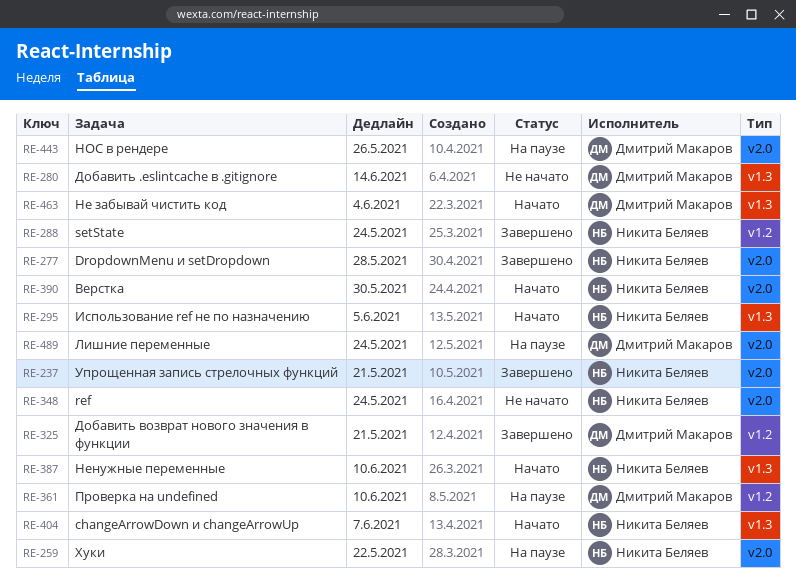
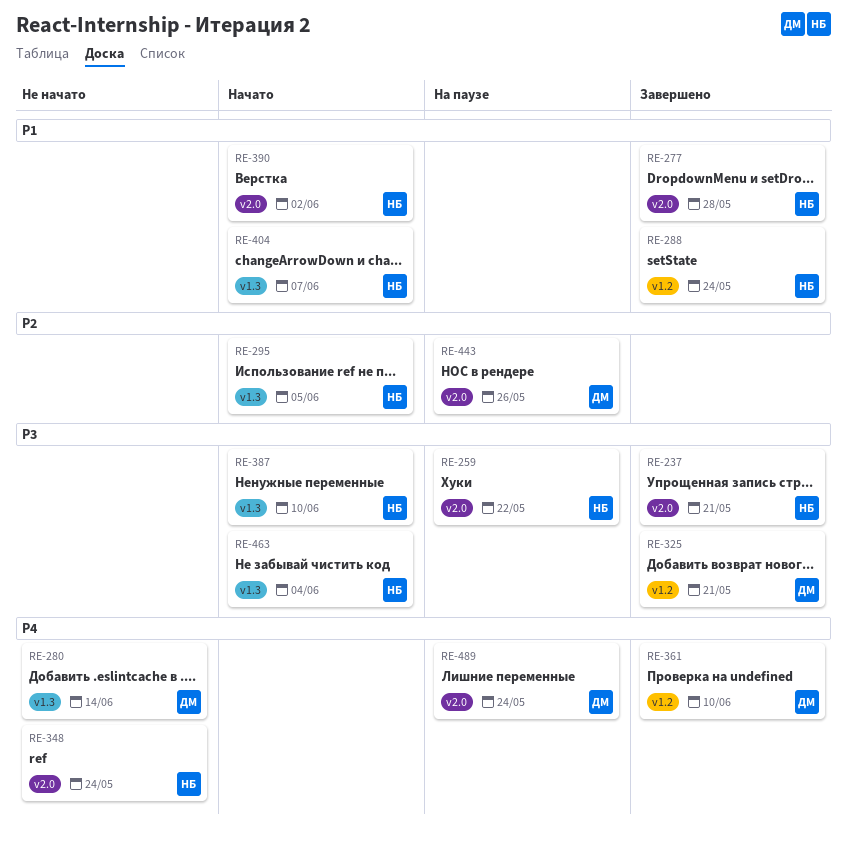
RE-361, status: На паузе -> Завершено
RE-390, due: May 30 -> Jun 2
RE-463, owner: Дмитрий Макаров -> Никита Беляев

